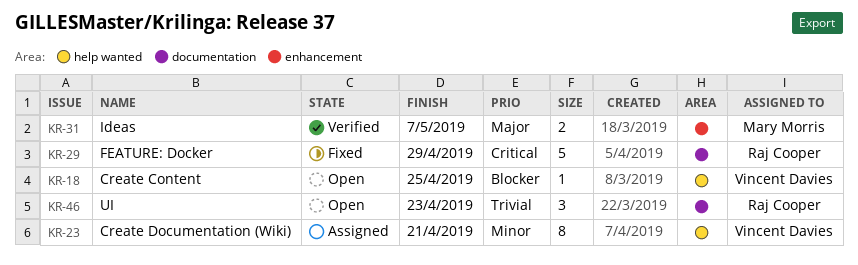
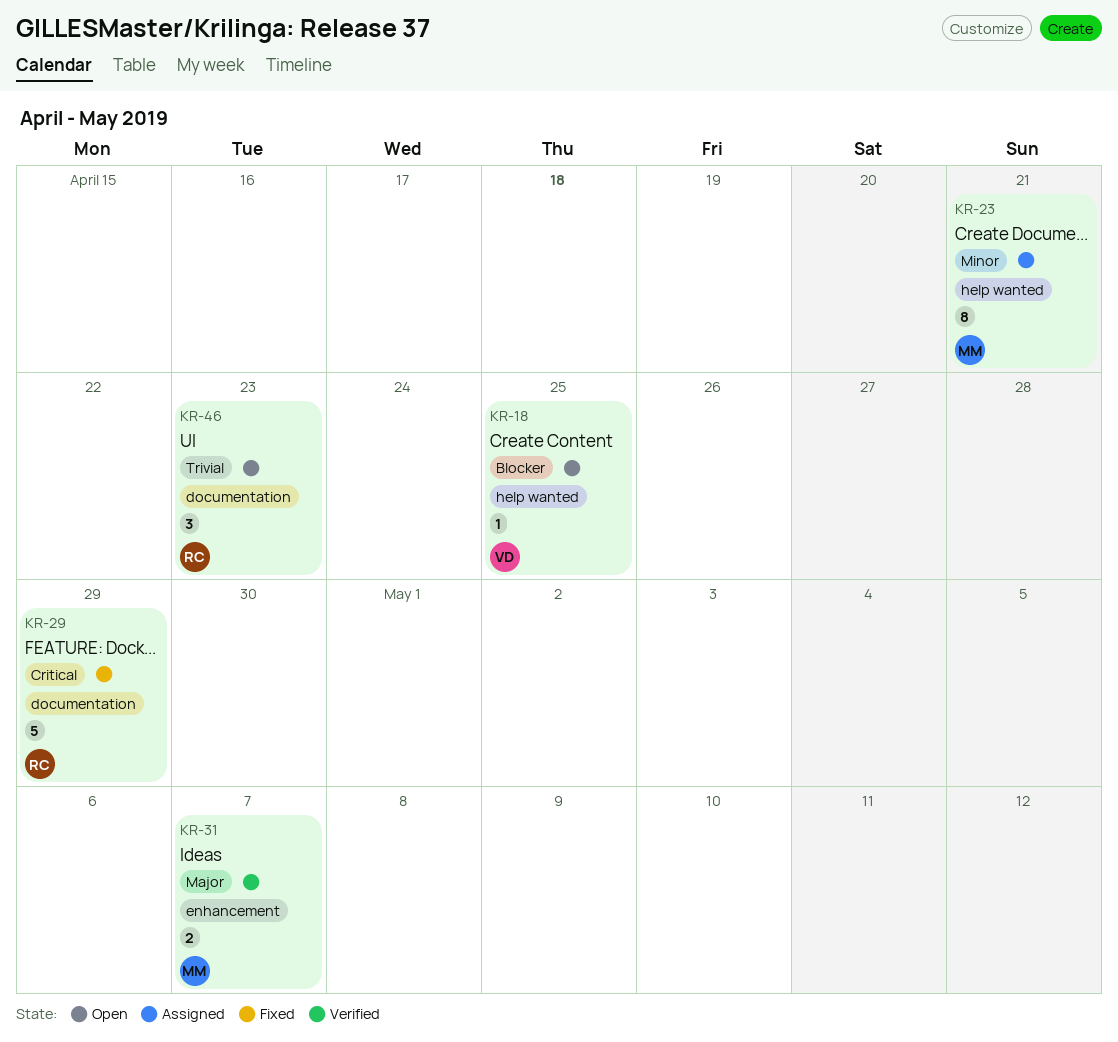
KR-23, owner: Vincent Davies -> Mary Morris

